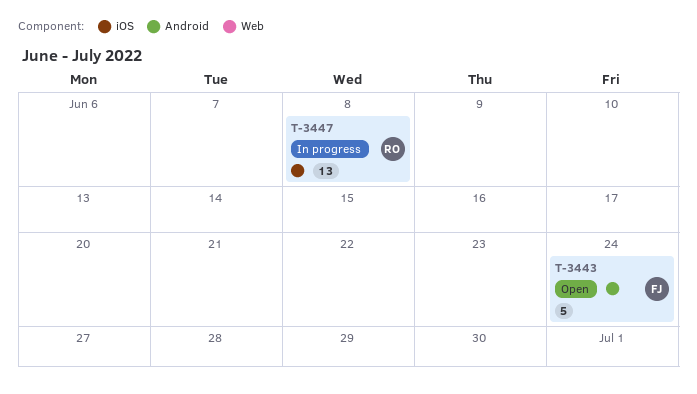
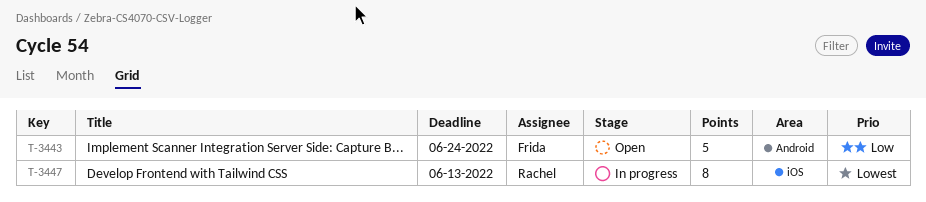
T-3447, estimate: 13 -> 8
T-3447, due: Jun 8 -> Jun 13

